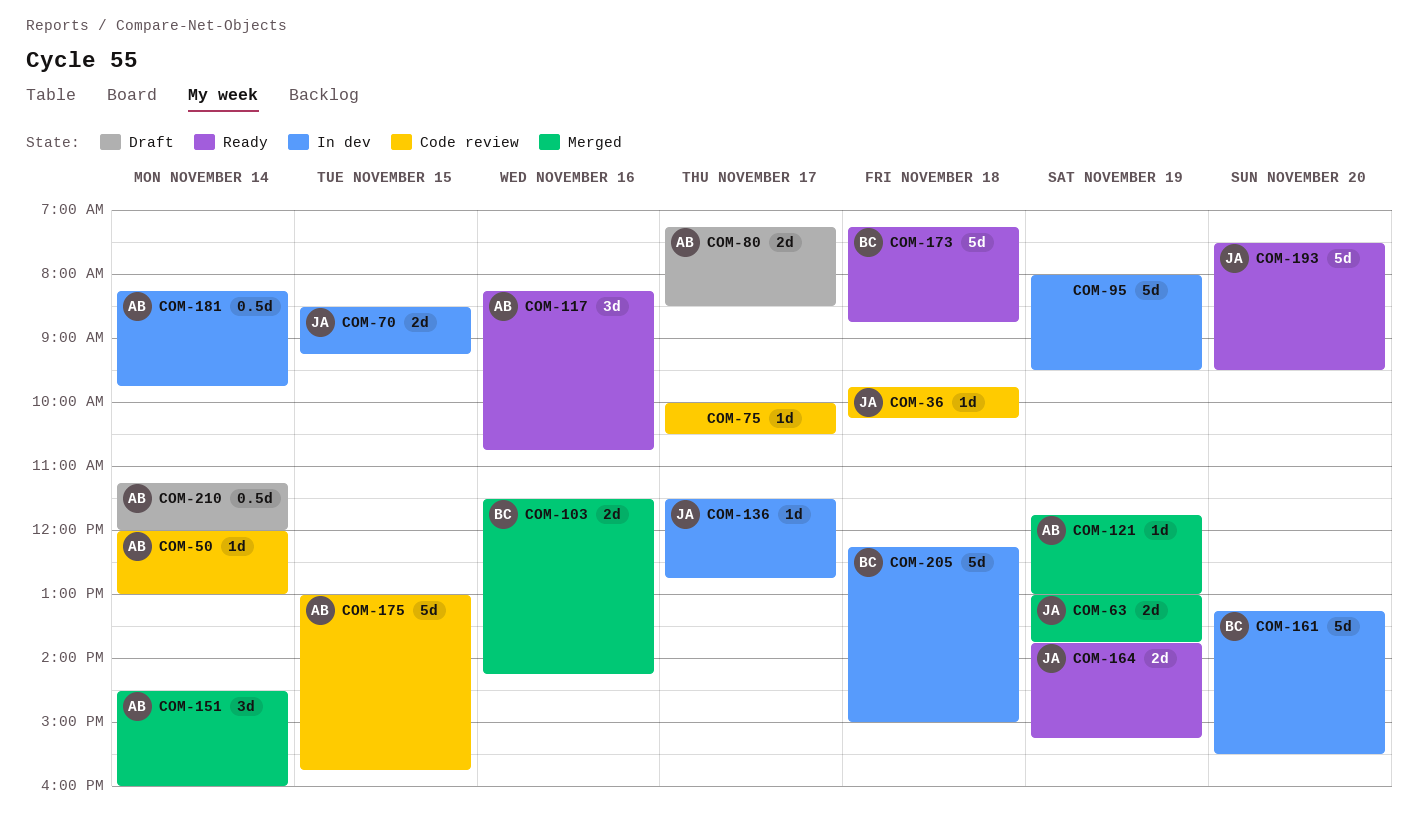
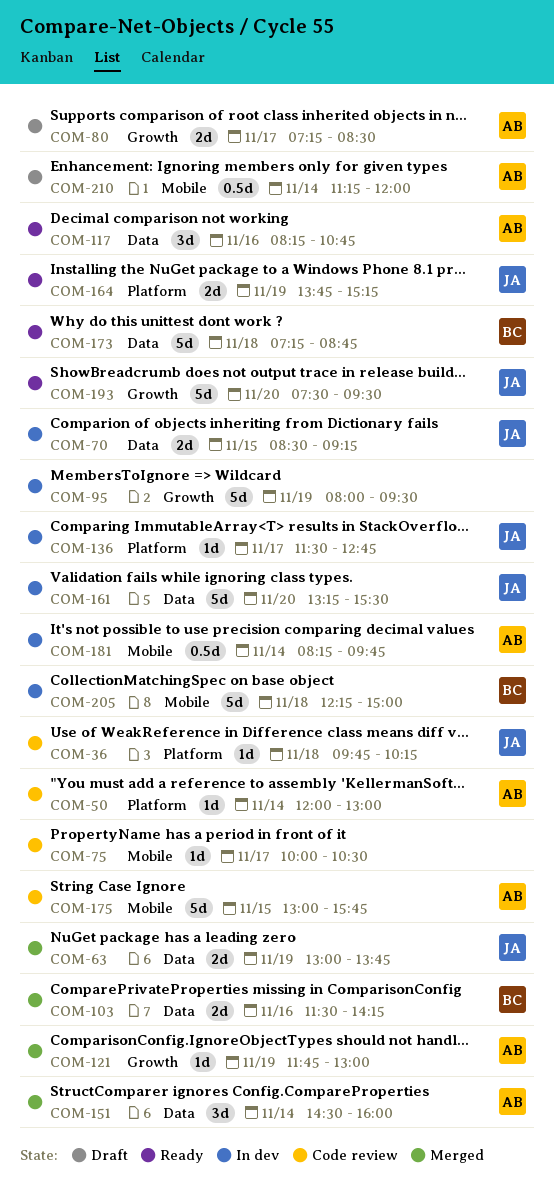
COM-161, owner: BC -> JA

